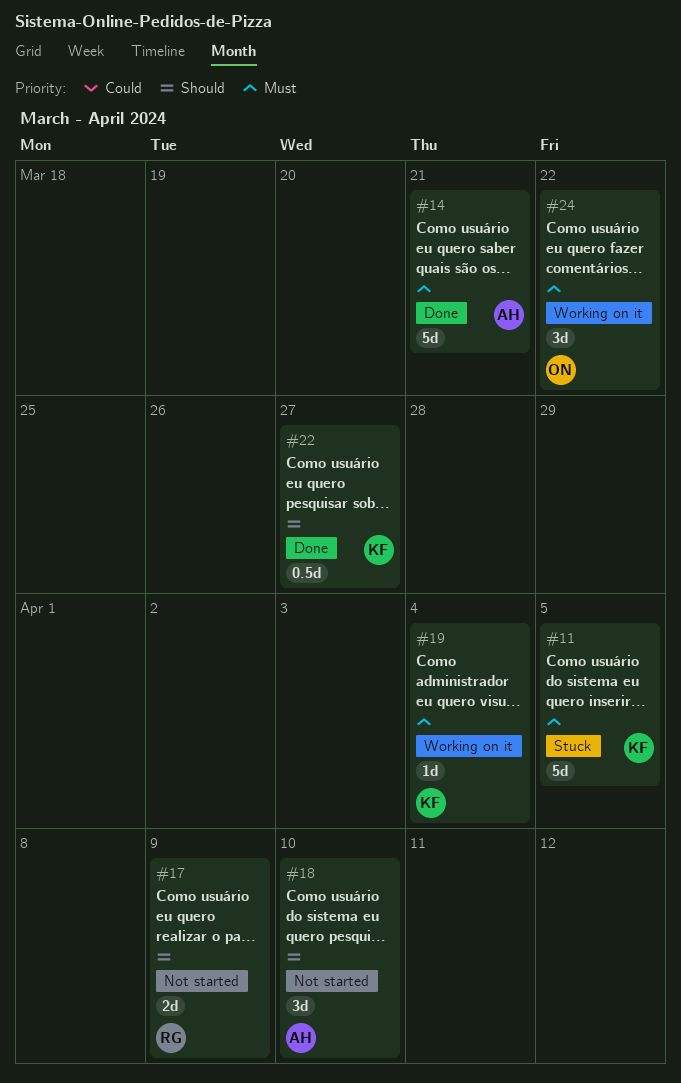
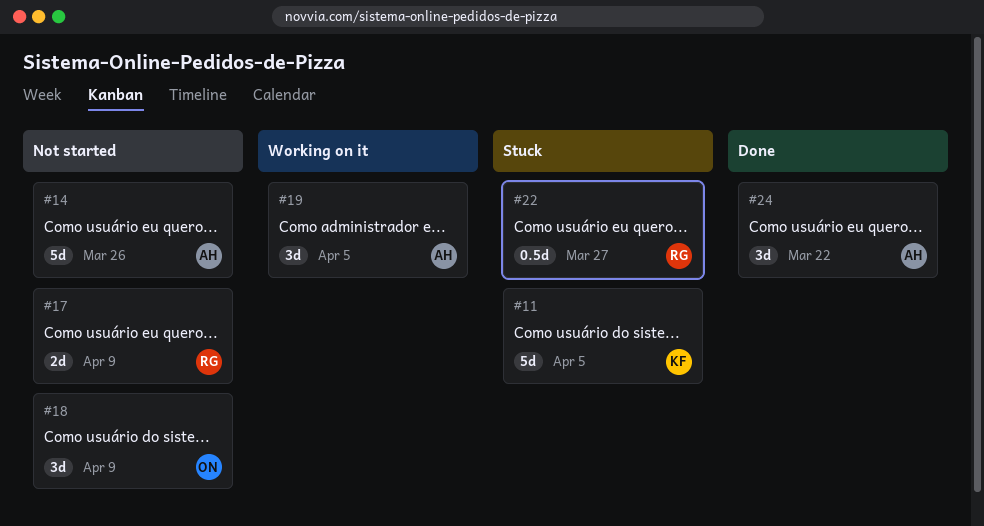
#14, status: Done -> Not started
#14, due: Mar 21 -> Mar 26
#18, owner: AH -> ON
#18, due: Apr 10 -> Apr 9
#19, owner: KF -> AH
#19, estimate: 1d -> 3d
#19, due: Apr 4 -> Apr 5
#22, status: Done -> Stuck
#22, owner: KF -> RG
#24, status: Working on it -> Done
#24, owner: ON -> AH

